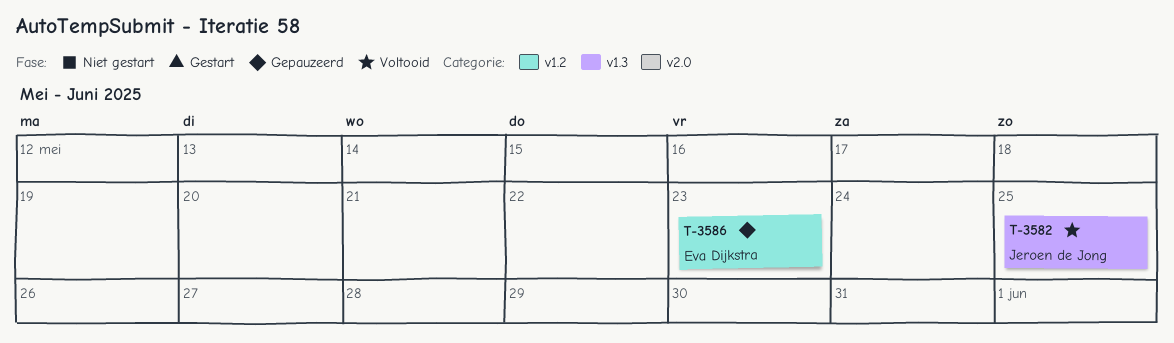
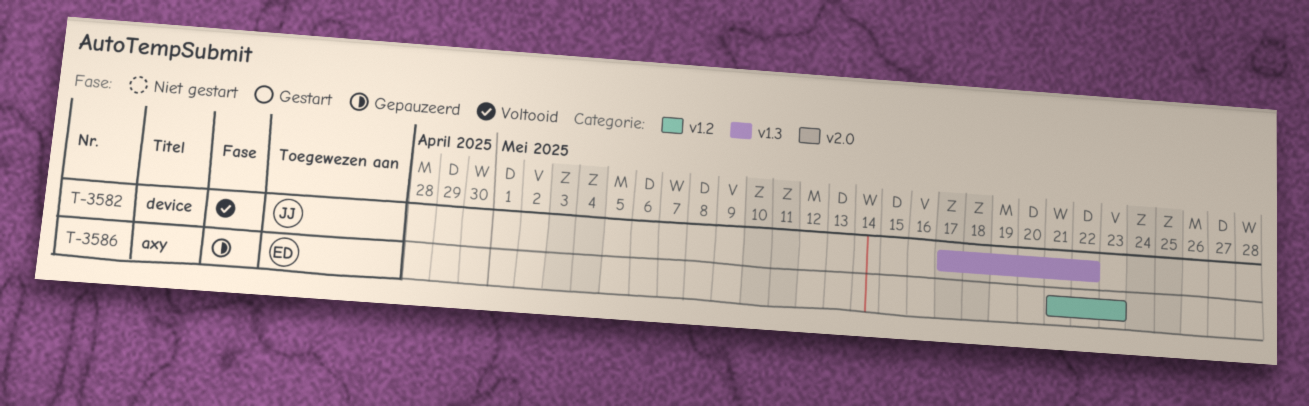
T-3582, due: May 25 -> May 22

